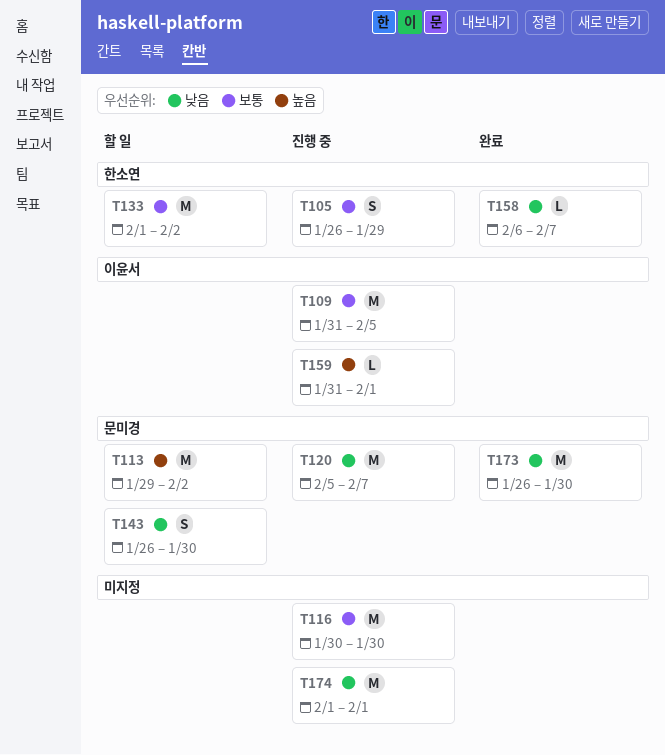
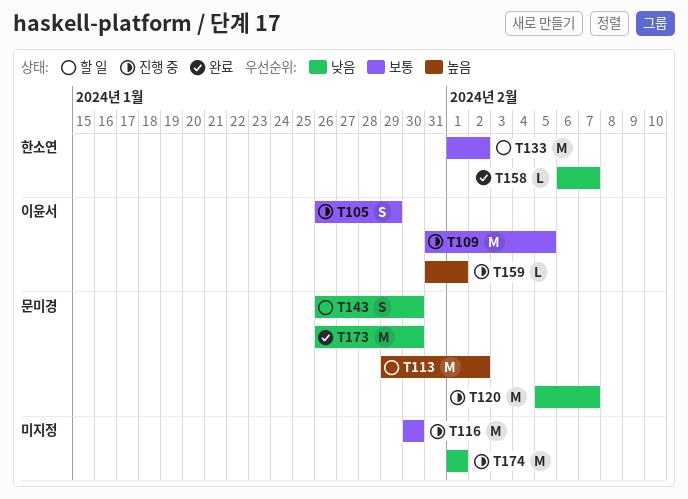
T105, owner: 한소연 -> 이윤서

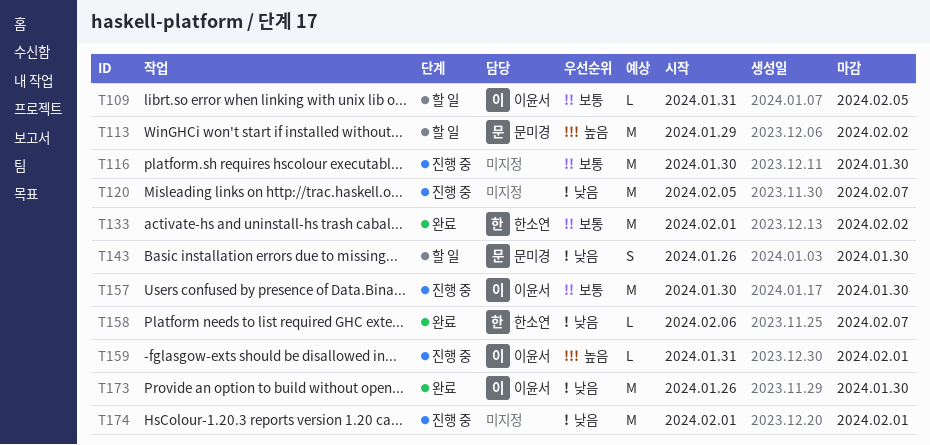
T105: present -> none
T109, status: 진행 중 -> 할 일
T109, estimate: M -> L
T120, owner: 문미경 -> none
T133, status: 할 일 -> 완료
T157: none -> present
T173, owner: 문미경 -> 이윤서

